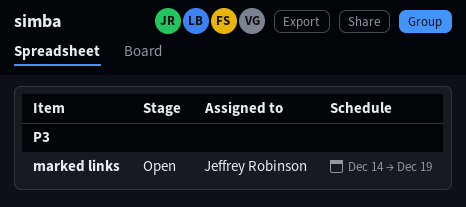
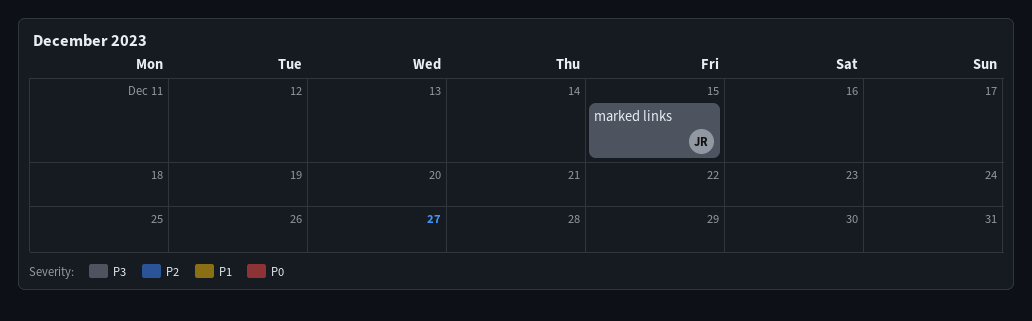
marked links, due: Dec 19 -> Dec 15

